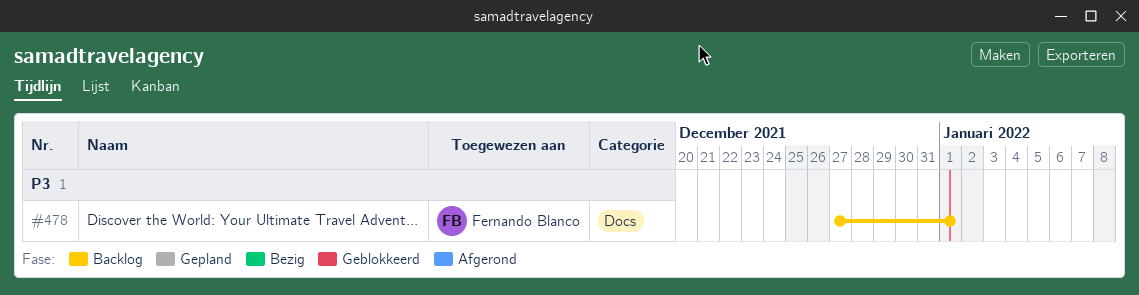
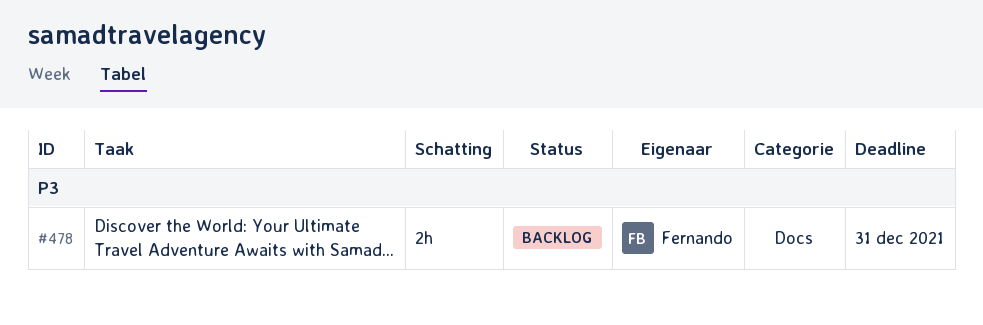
#478, due: Jan 1 -> Dec 31

